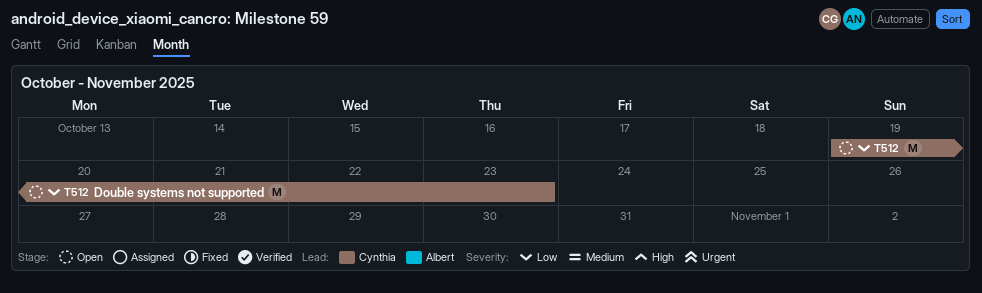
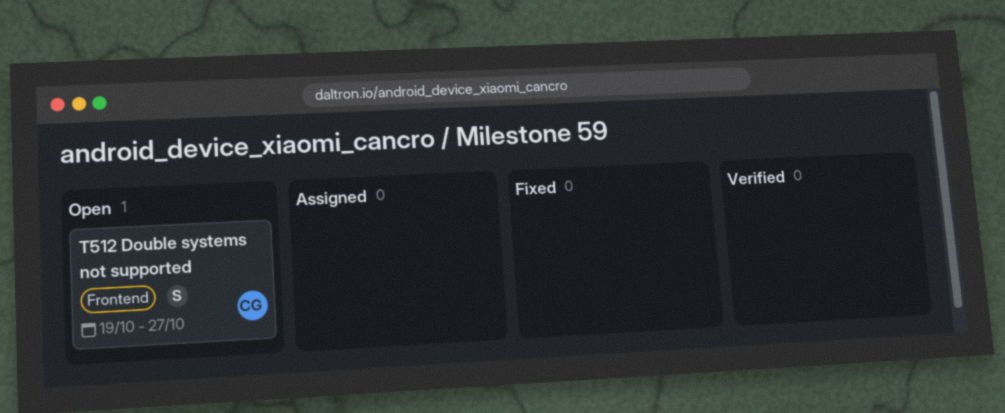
T512, estimate: M -> S
T512, due: Oct 23 -> Oct 27

